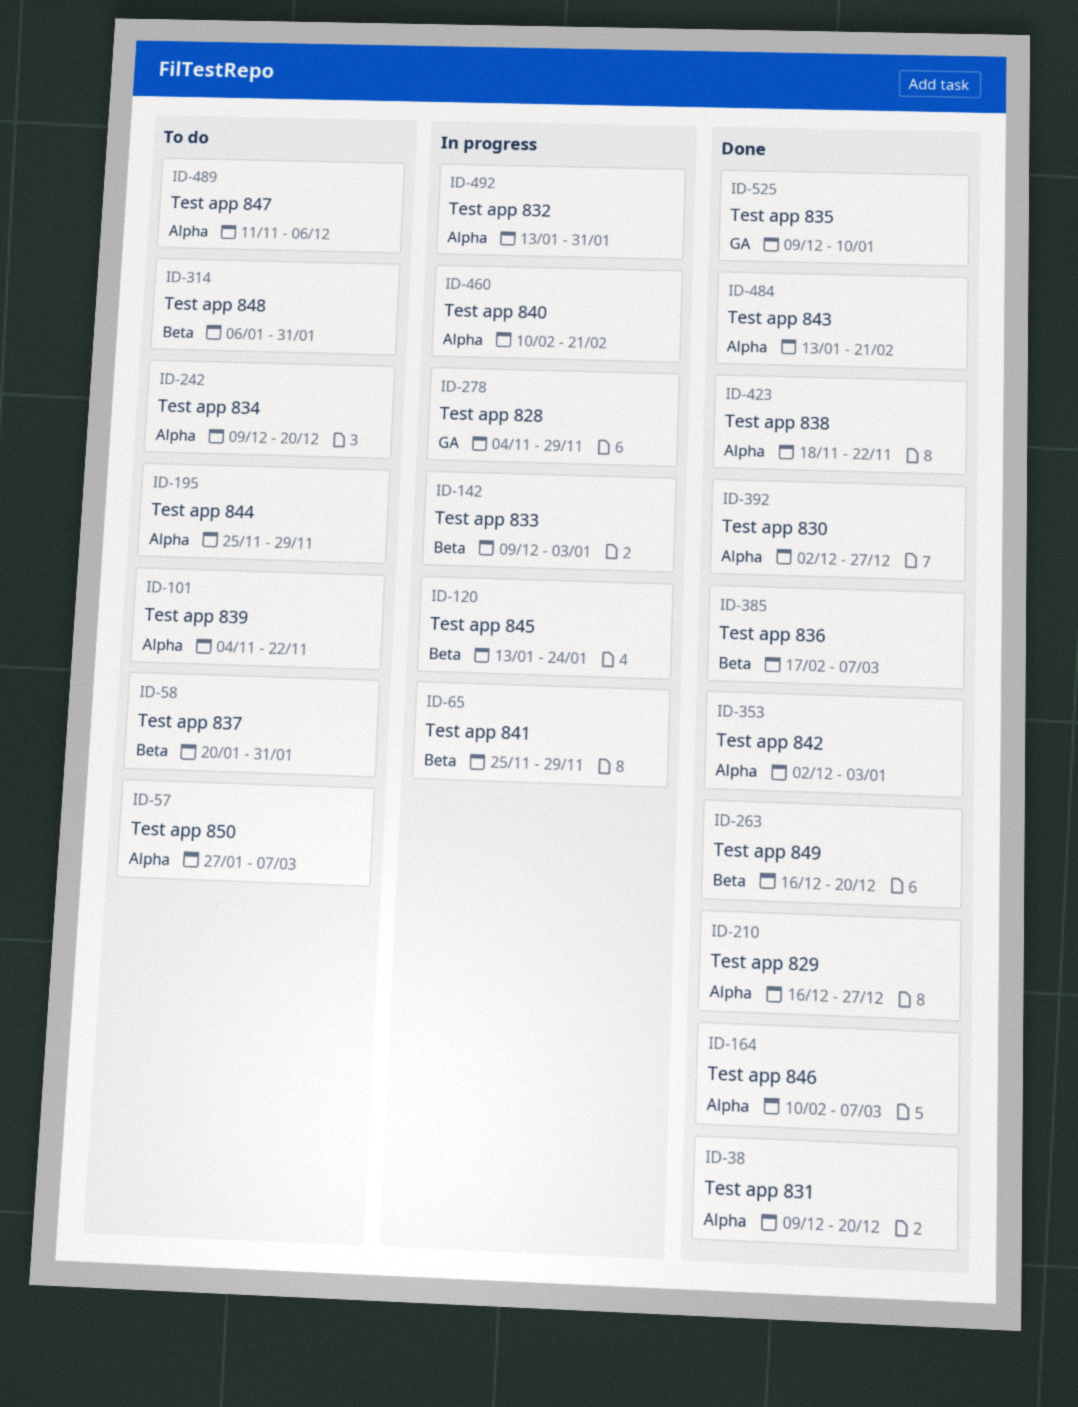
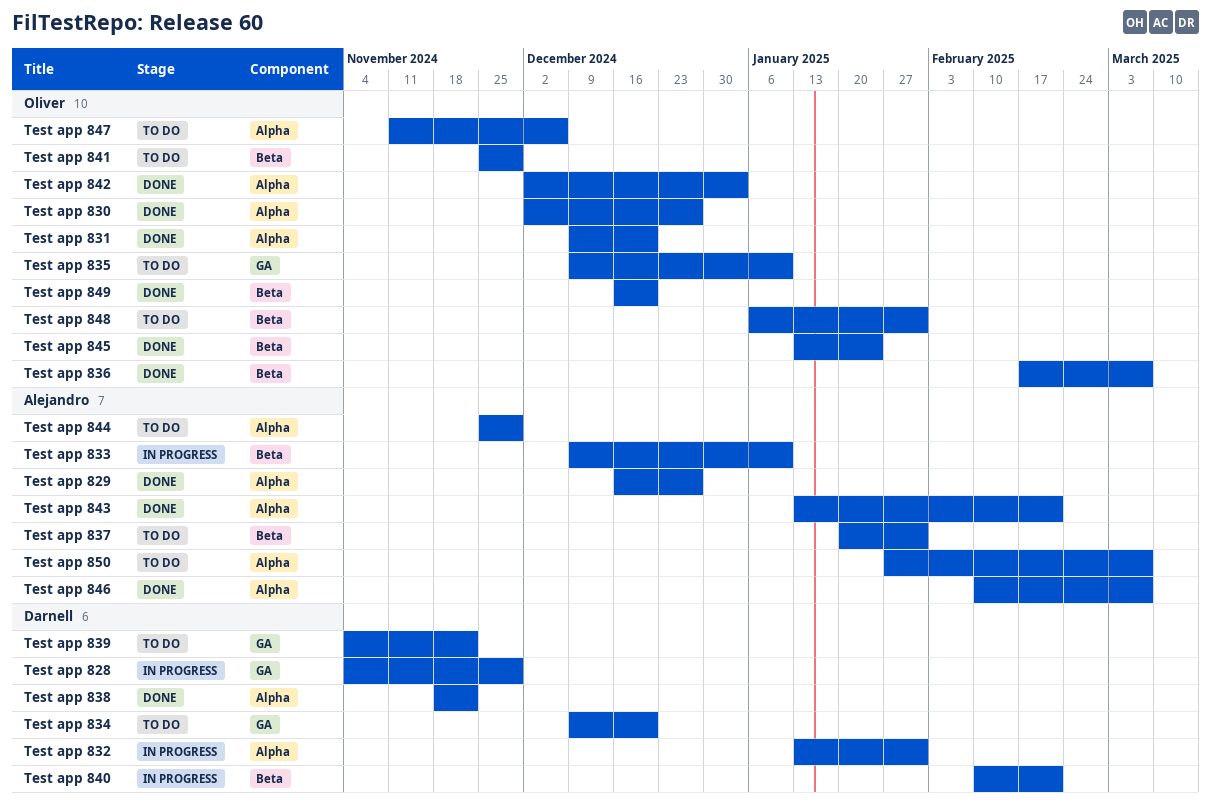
Test app 833, due: Jan 3 -> Jan 10
Test app 834, label: Alpha -> GA
Test app 835, status: Done -> To do
Test app 839, label: Alpha -> GA
Test app 840, label: Alpha -> Beta
Test app 841, status: In progress -> To do
Test app 845, status: In progress -> Done

